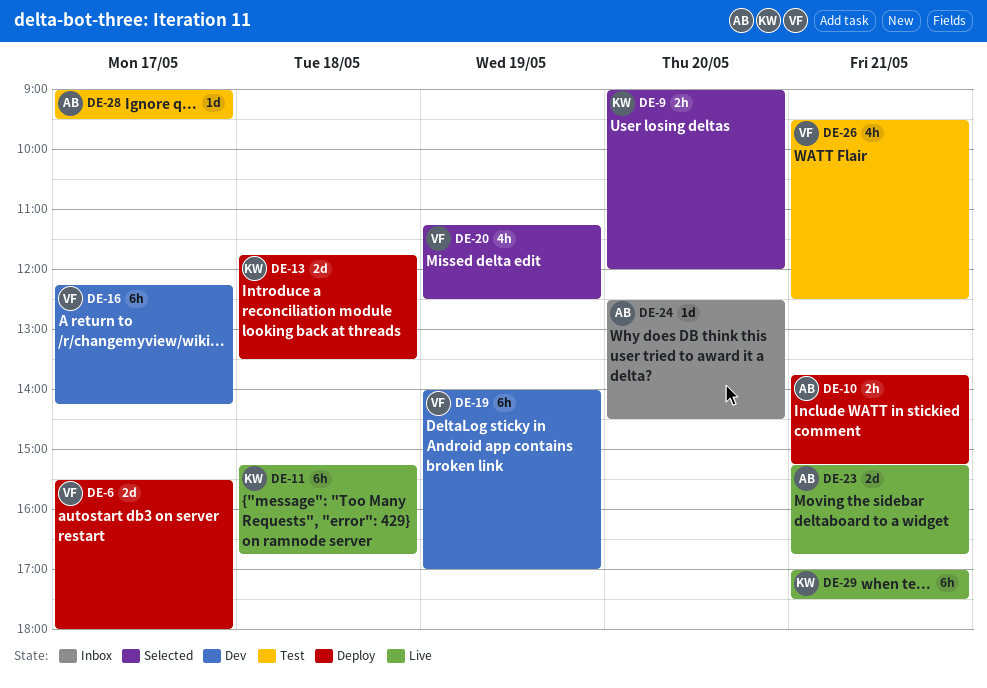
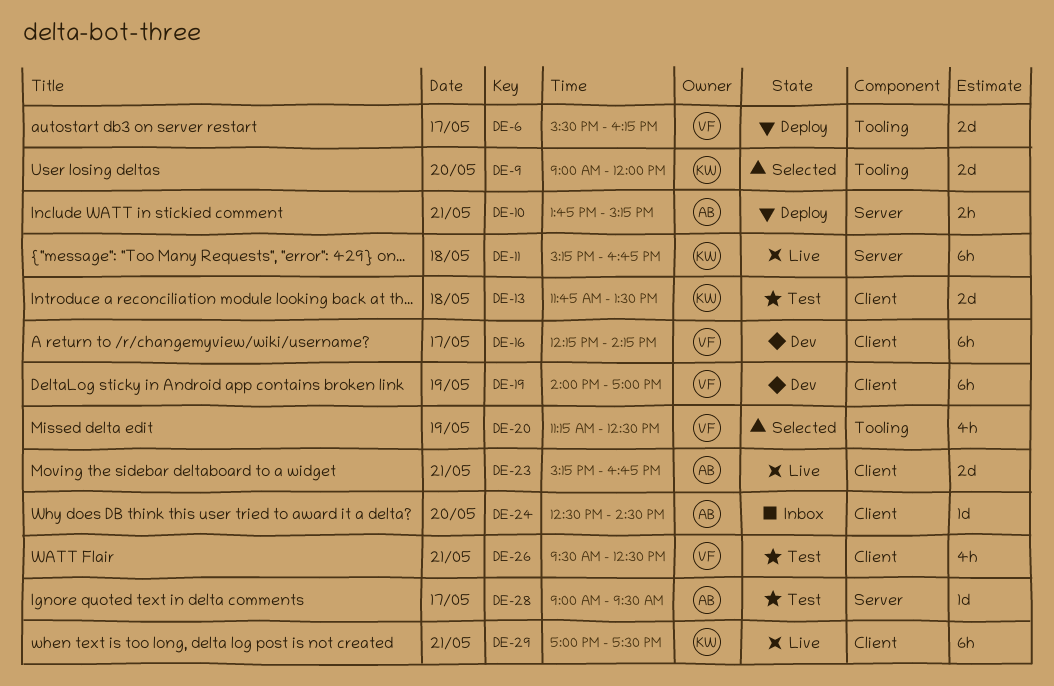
DE-6, ends: 18:00 -> 16:15
DE-9, estimate: 2h -> 2d
DE-13, status: Deploy -> Test

